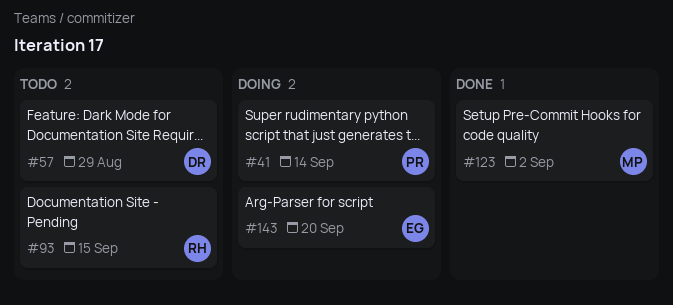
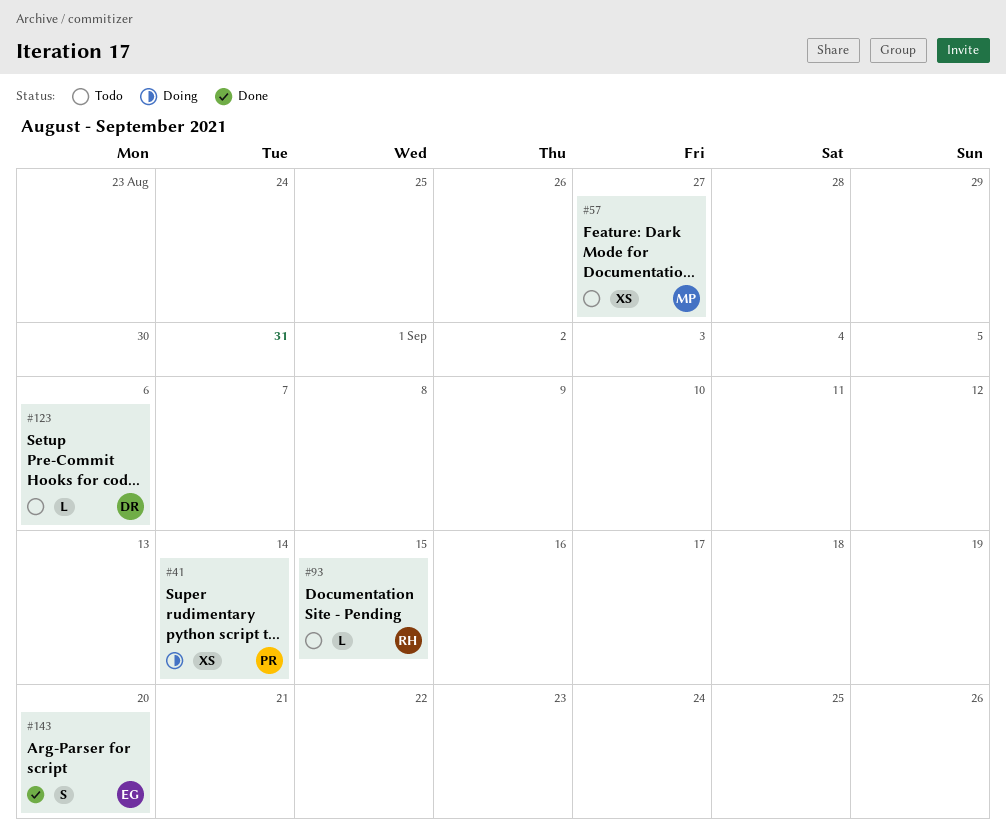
#57, owner: DR -> MP
#57, due: Aug 29 -> Aug 27
#123, status: Done -> Todo
#123, owner: MP -> DR
#123, due: Sep 2 -> Sep 6
#143, status: Doing -> Done

